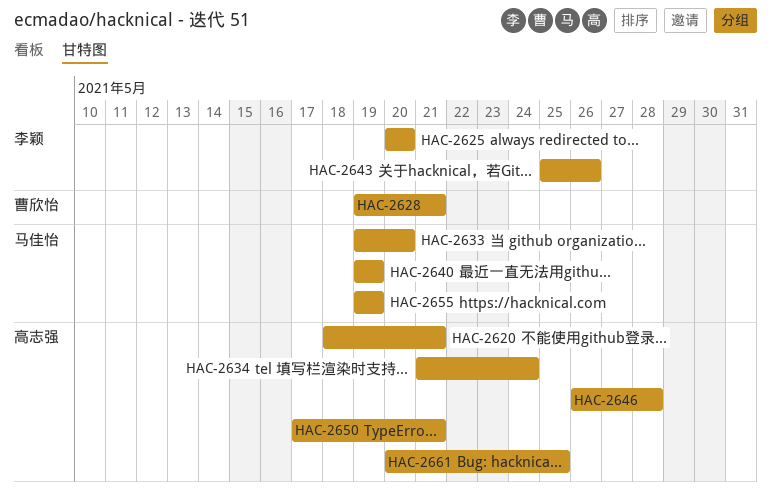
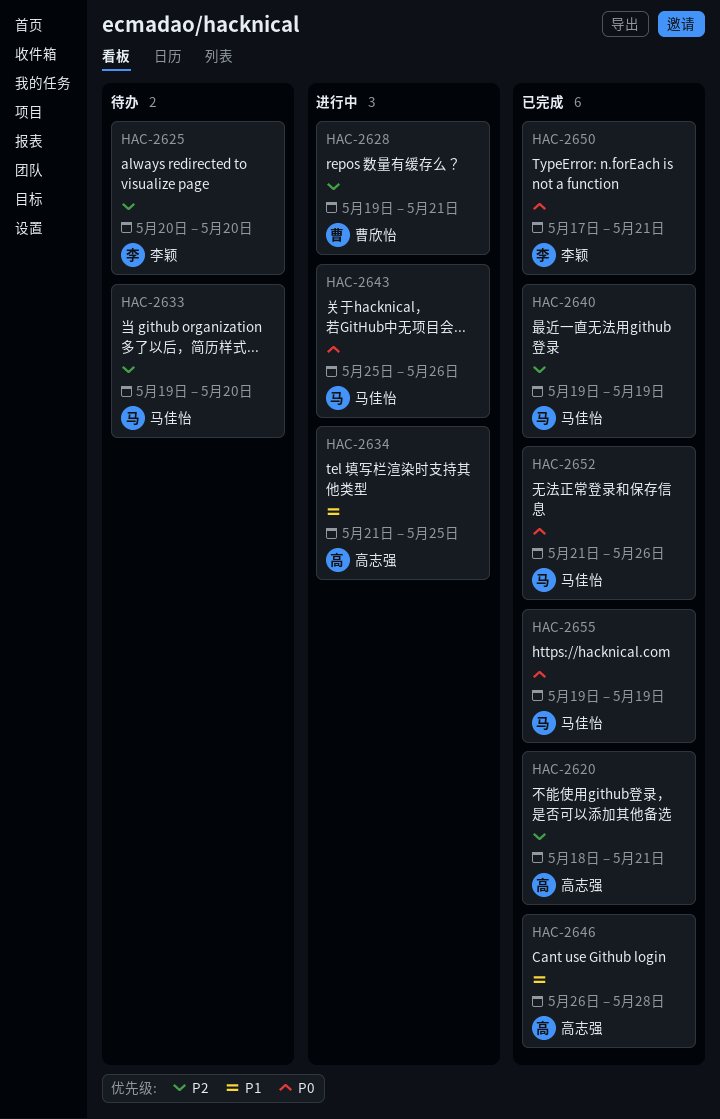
HAC-2634, due: May 24 -> May 25
HAC-2643, owner: 李颖 -> 马佳怡
HAC-2650, owner: 高志强 -> 李颖
HAC-2652: none -> present
HAC-2661: present -> none

